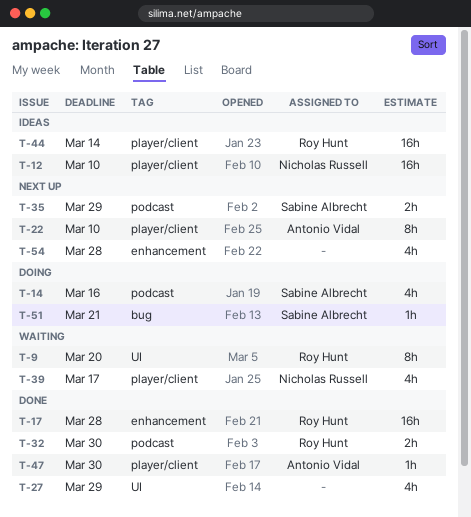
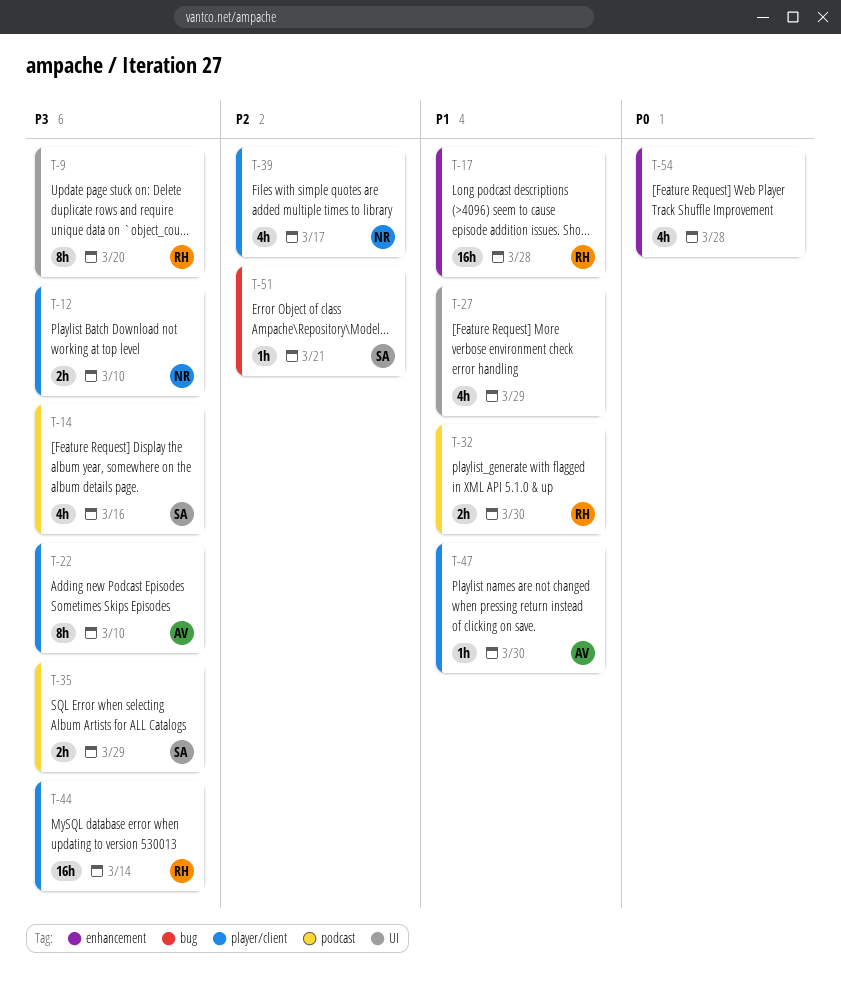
T-12, estimate: 16h -> 2h

